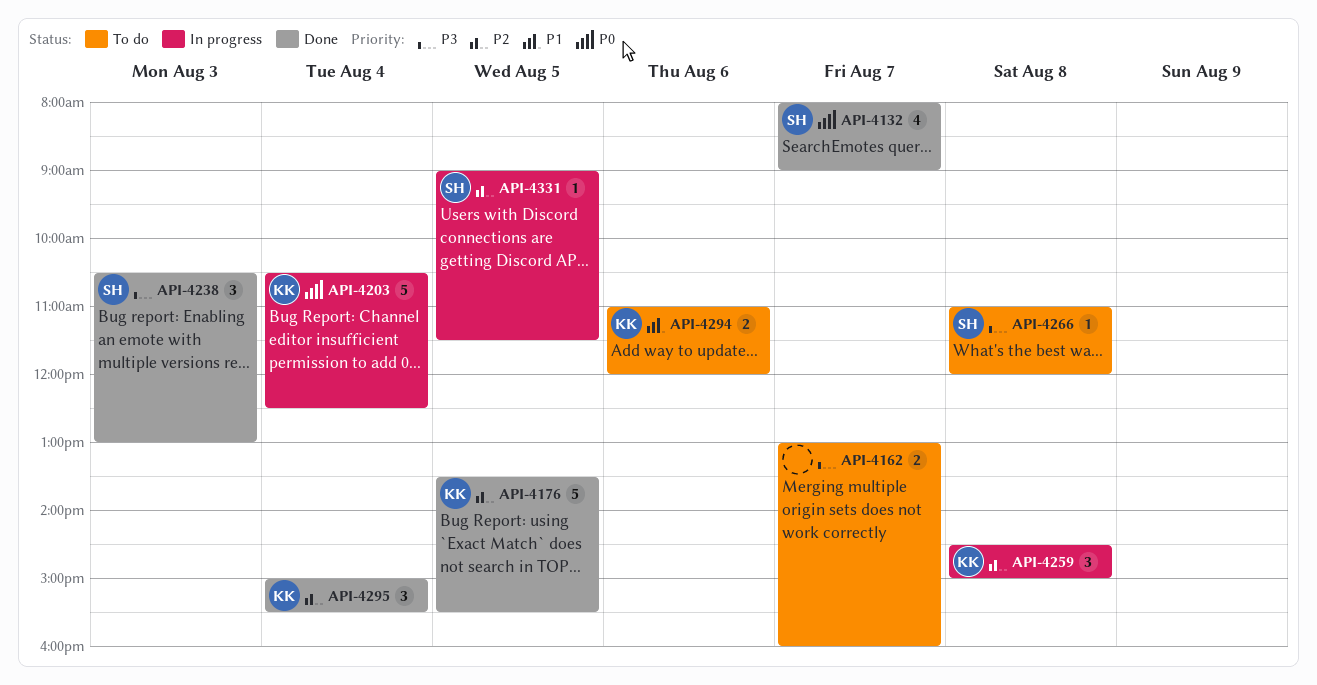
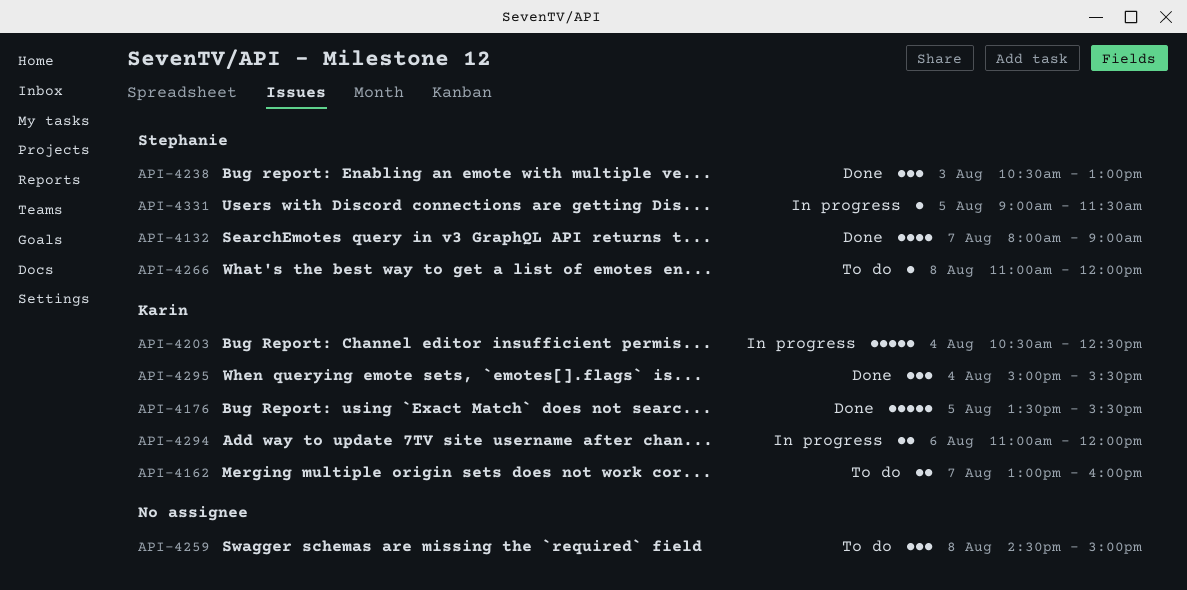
API-4162, owner: none -> Karin
API-4259, status: In progress -> To do
API-4259, owner: Karin -> none
API-4294, status: To do -> In progress

